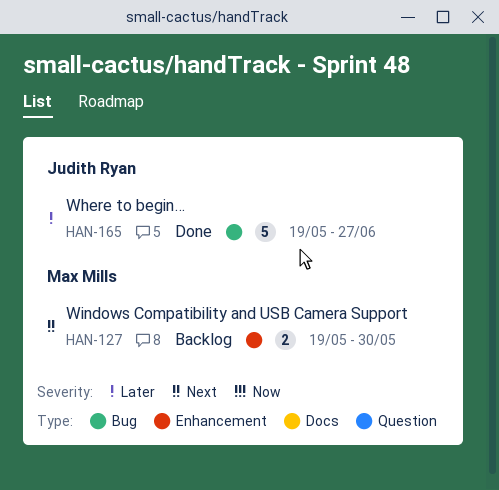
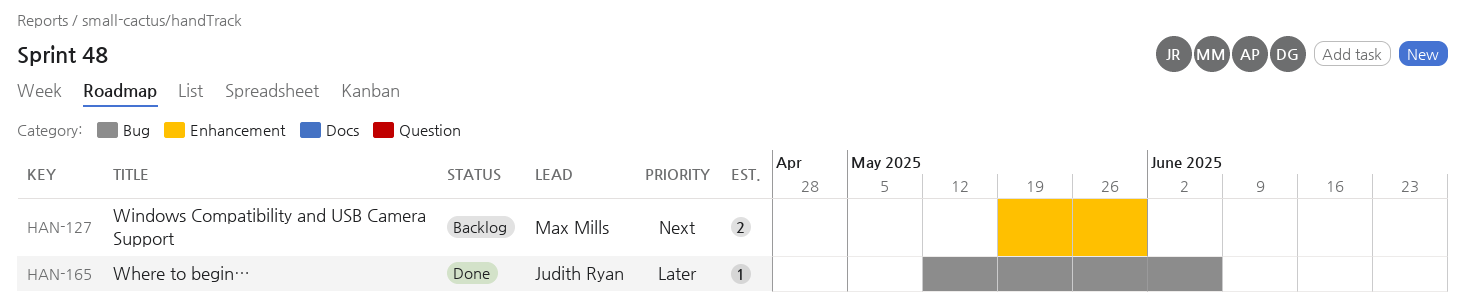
HAN-165, estimate: 5 -> 1
HAN-165, start: May 19 -> May 12
HAN-165, due: Jun 27 -> Jun 6

